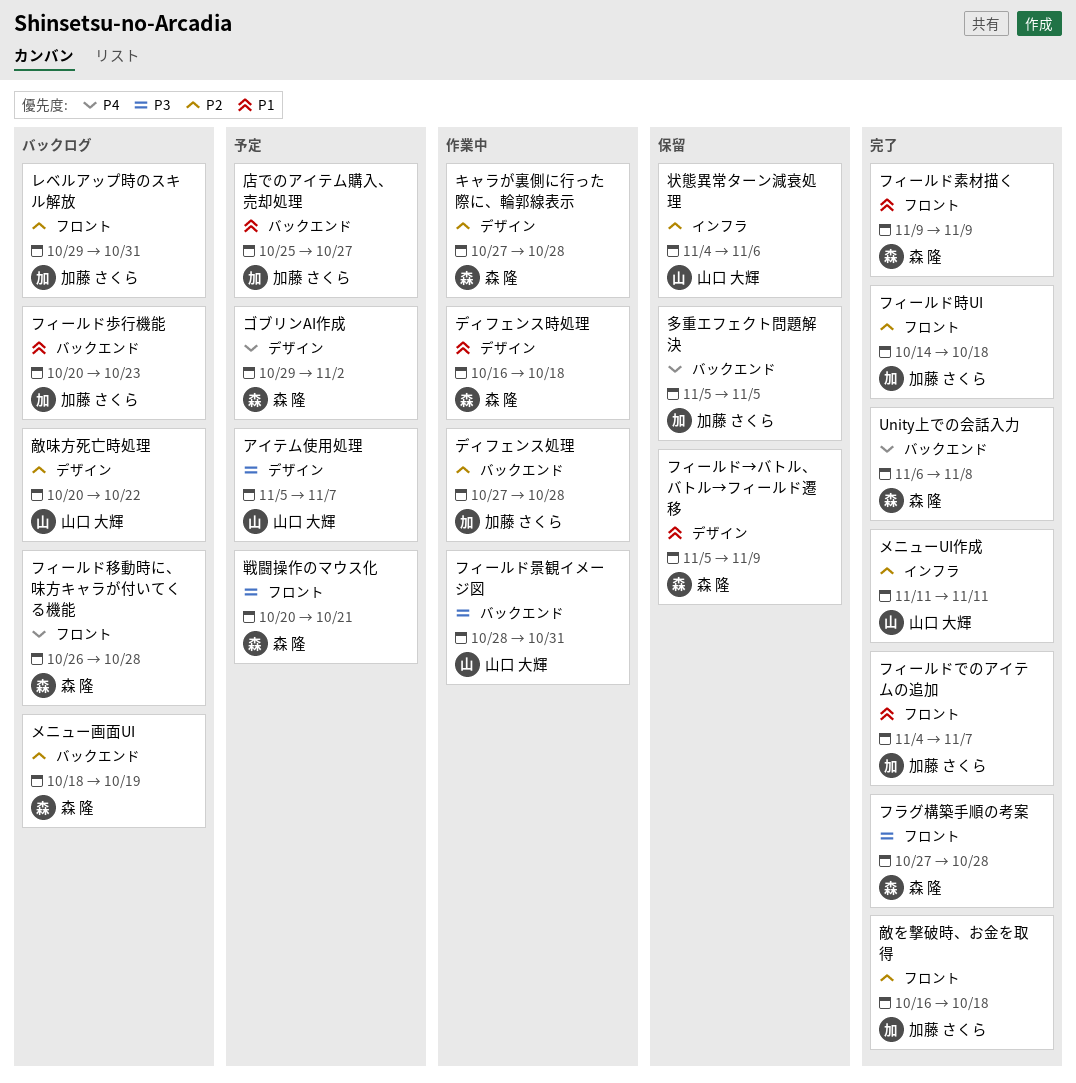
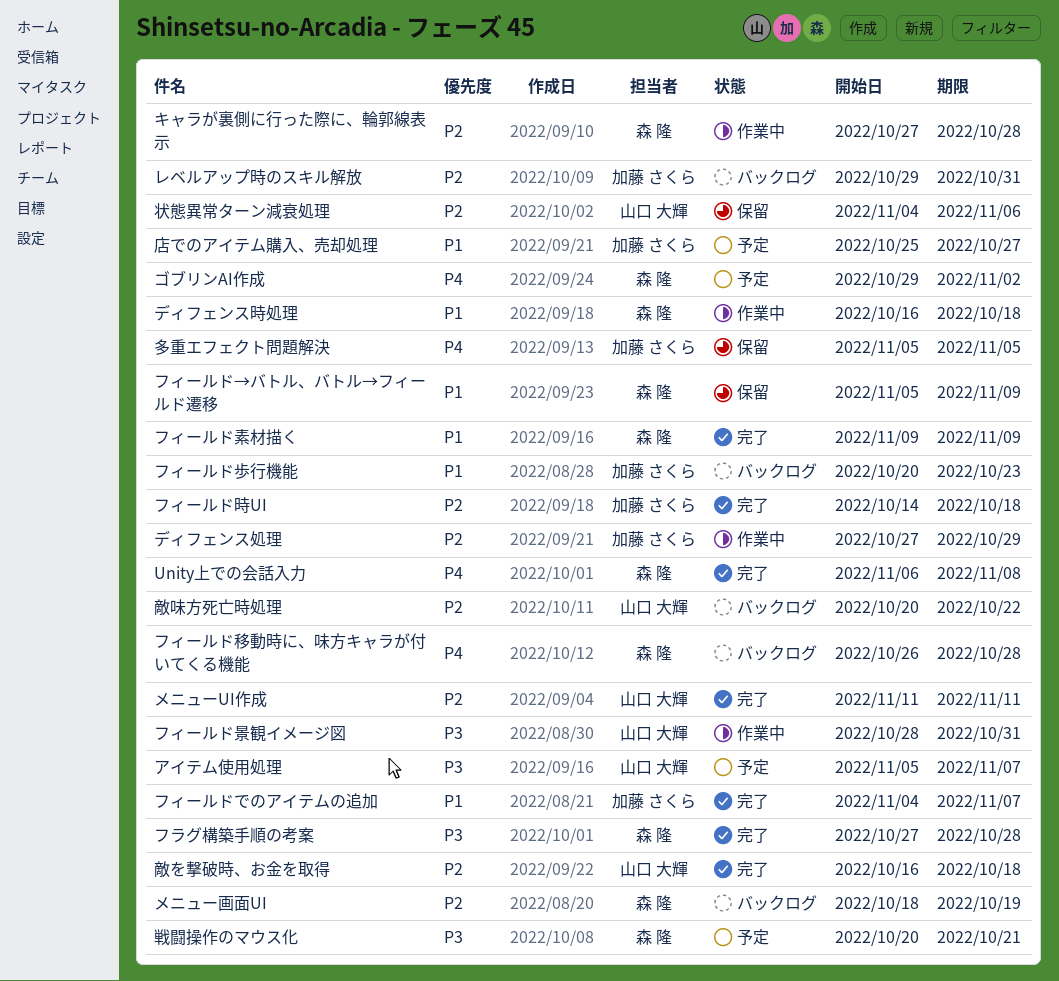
ディフェンス処理, due: Oct 28 -> Oct 29
敵を撃破時、お金を取得, owner: 加藤 さくら -> 山口 大輝

